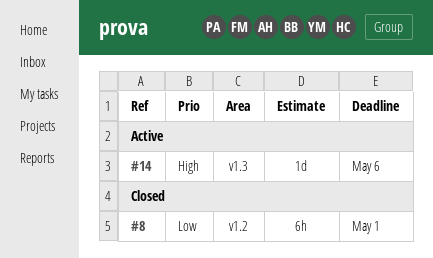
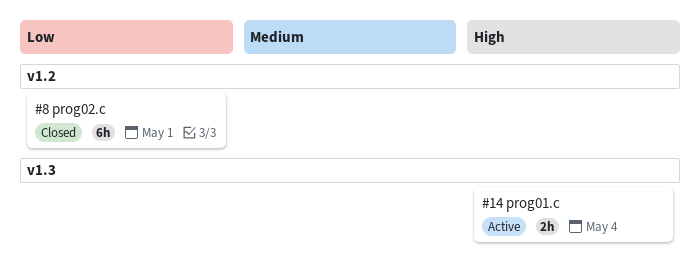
#14, estimate: 1d -> 2h
#14, due: May 6 -> May 4

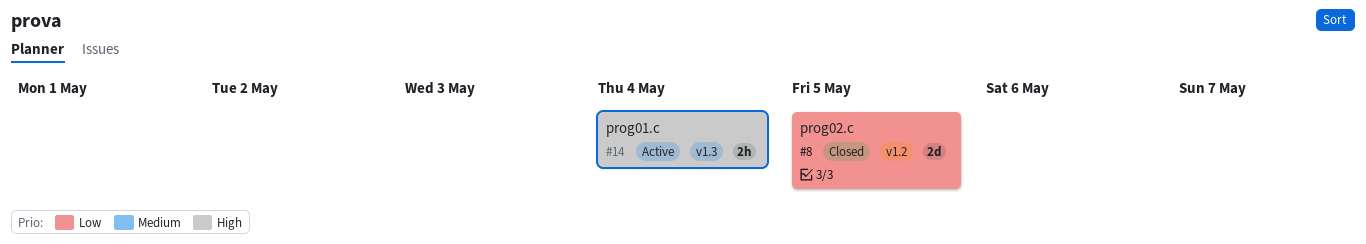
#8, estimate: 6h -> 2d
#8, due: May 1 -> May 5

